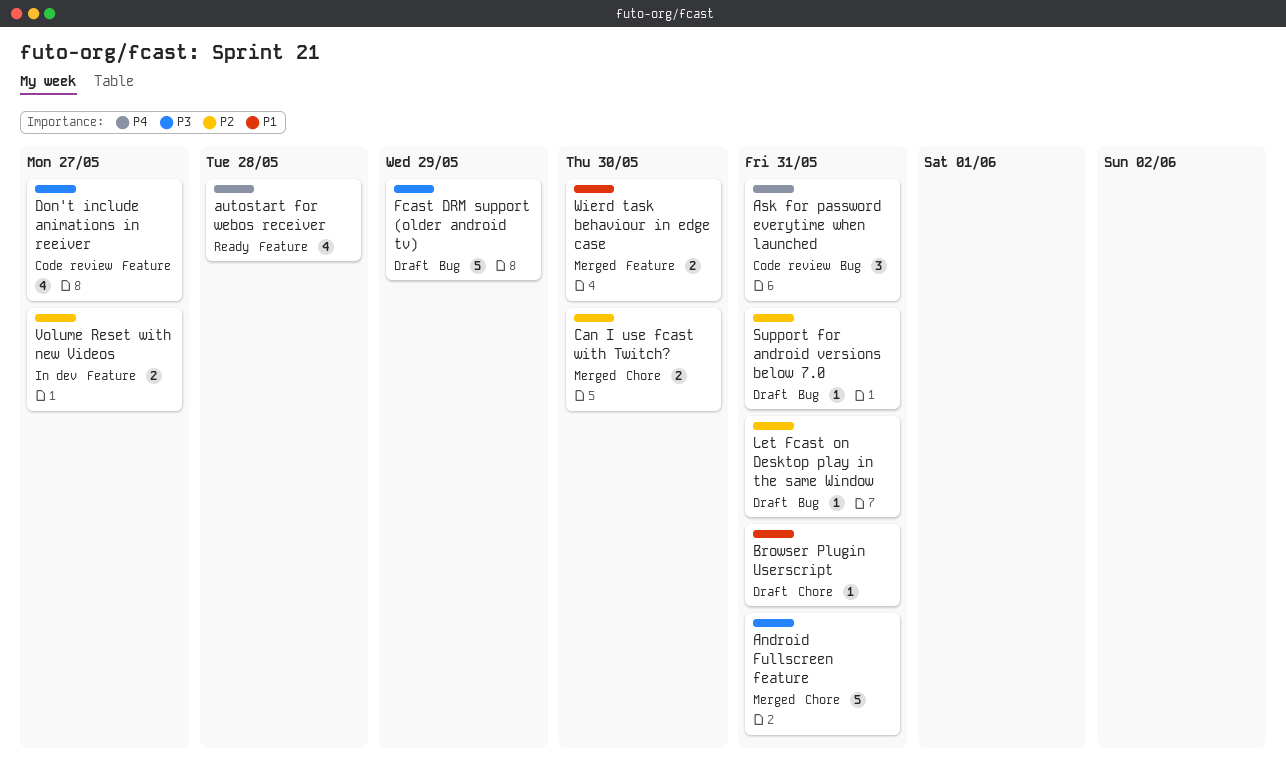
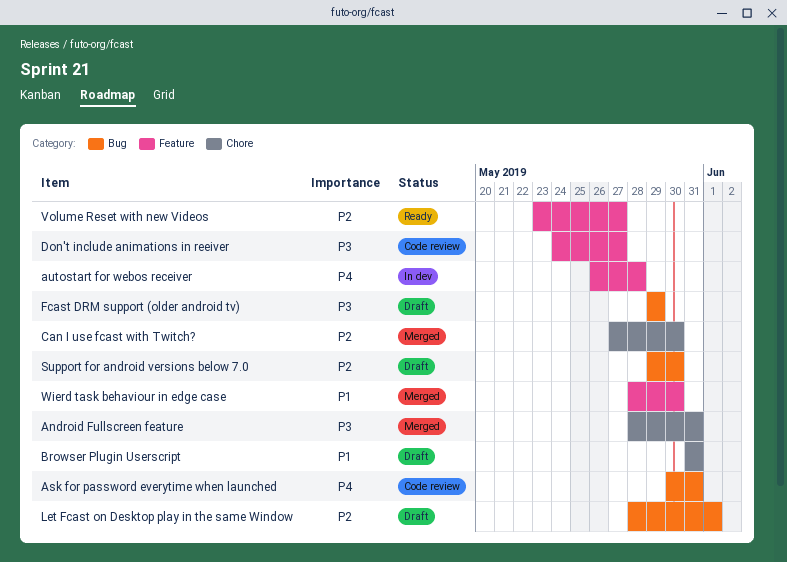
autostart for webos receiver, status: Ready -> In dev
Let Fcast on Desktop play in the same Window, due: May 31 -> Jun 1
Support for android versions below 7.0, due: May 31 -> May 30
Volume Reset with new Videos, status: In dev -> Ready

